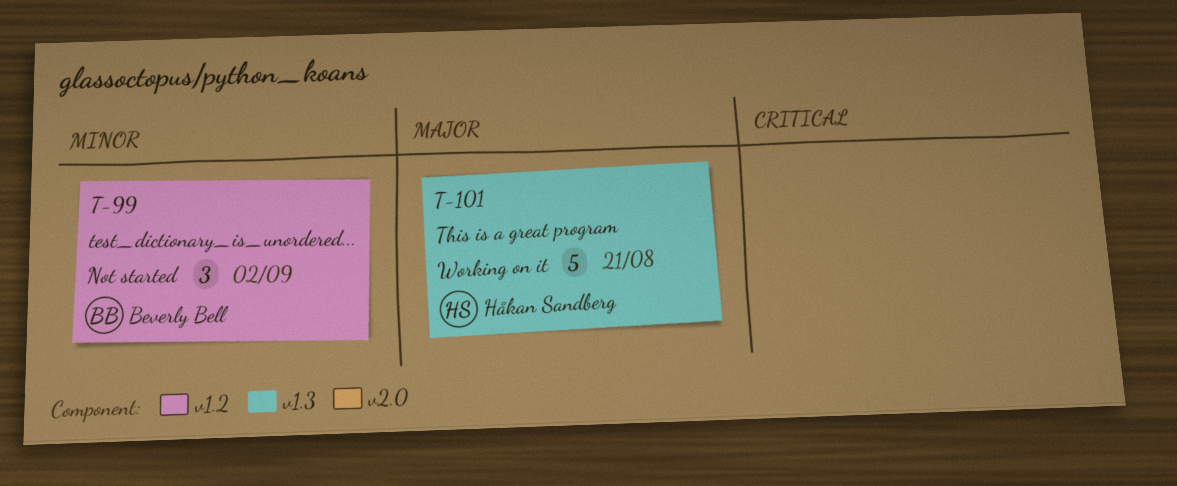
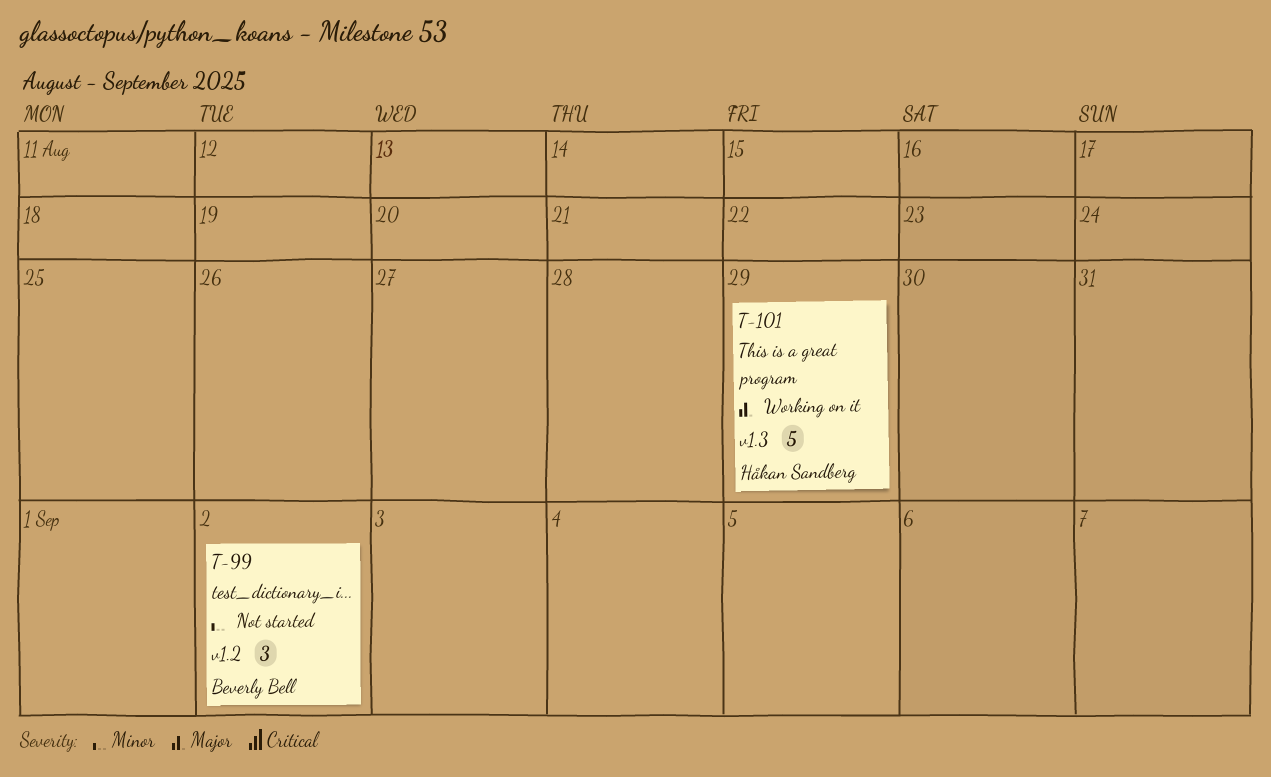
T-101, due: Aug 21 -> Aug 29

